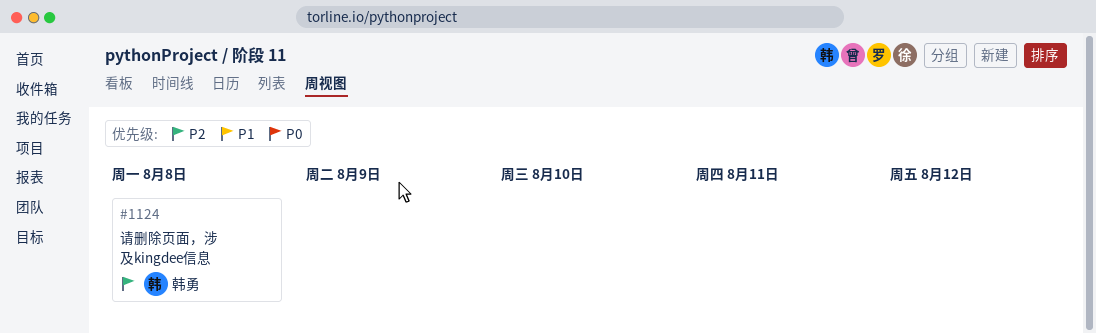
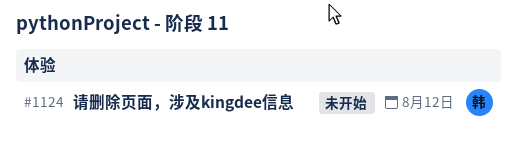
#1124, due: Aug 8 -> Aug 12

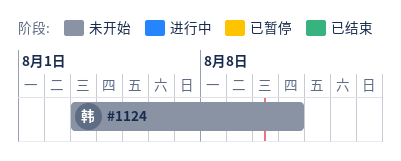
#1124, due: Aug 12 -> Aug 11

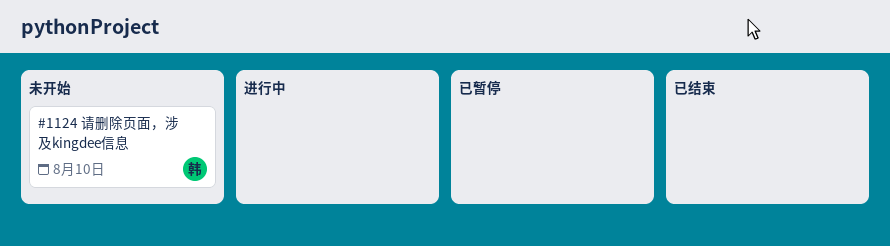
#1124, due: Aug 11 -> Aug 10

